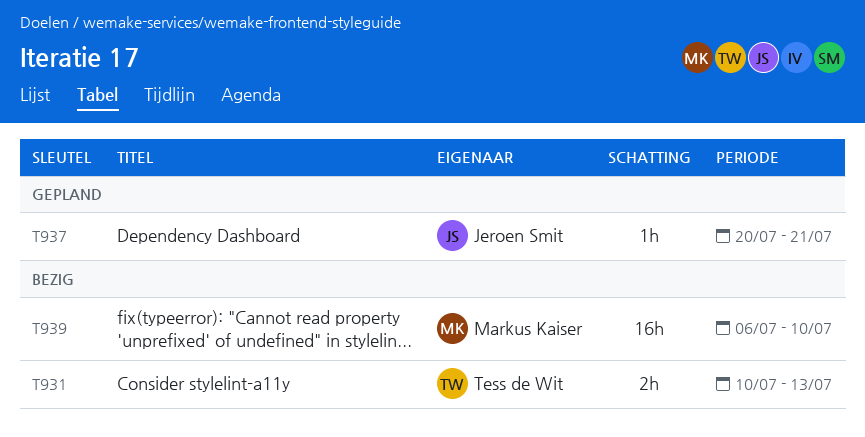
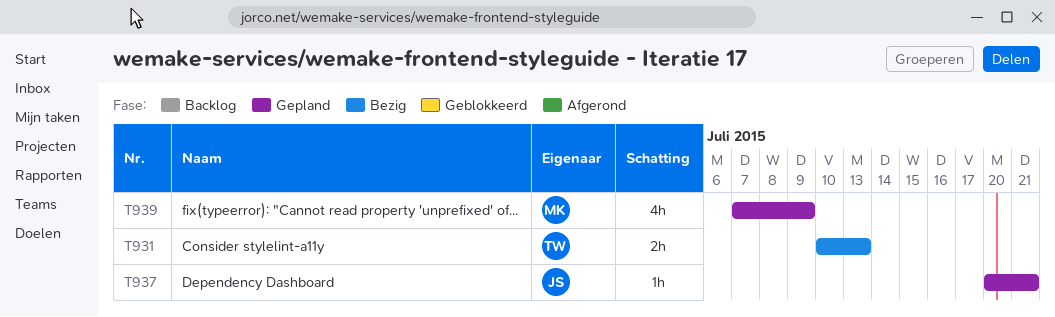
T939, status: Bezig -> Gepland
T939, estimate: 16h -> 4h
T939, start: Jul 6 -> Jul 7
T939, due: Jul 10 -> Jul 9

